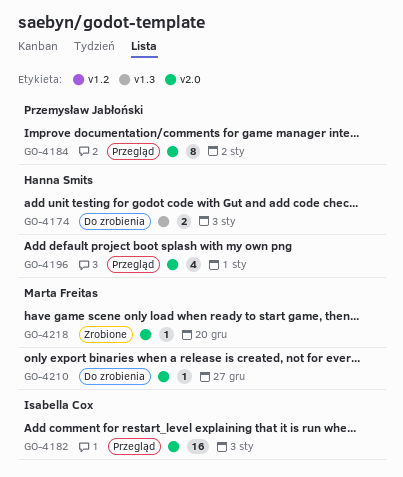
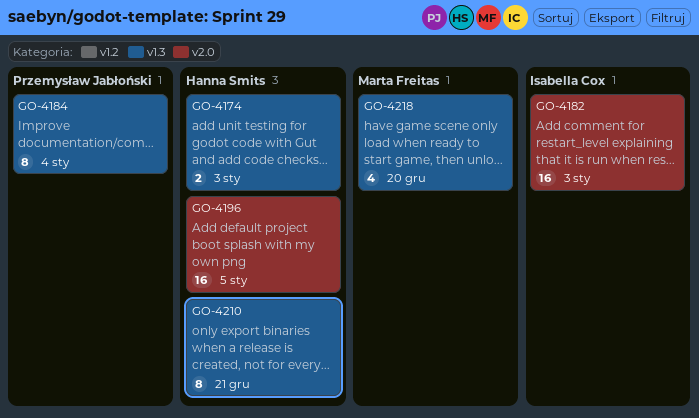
GO-4184, label: v2.0 -> v1.3
GO-4184, due: Jan 2 -> Jan 4
GO-4196, estimate: 4 -> 16
GO-4196, due: Jan 1 -> Jan 5
GO-4210, owner: Marta Freitas -> Hanna Smits
GO-4210, label: v2.0 -> v1.3
GO-4210, estimate: 1 -> 8
GO-4210, due: Dec 27 -> Dec 21
GO-4218, label: v2.0 -> v1.3
GO-4218, estimate: 1 -> 4

